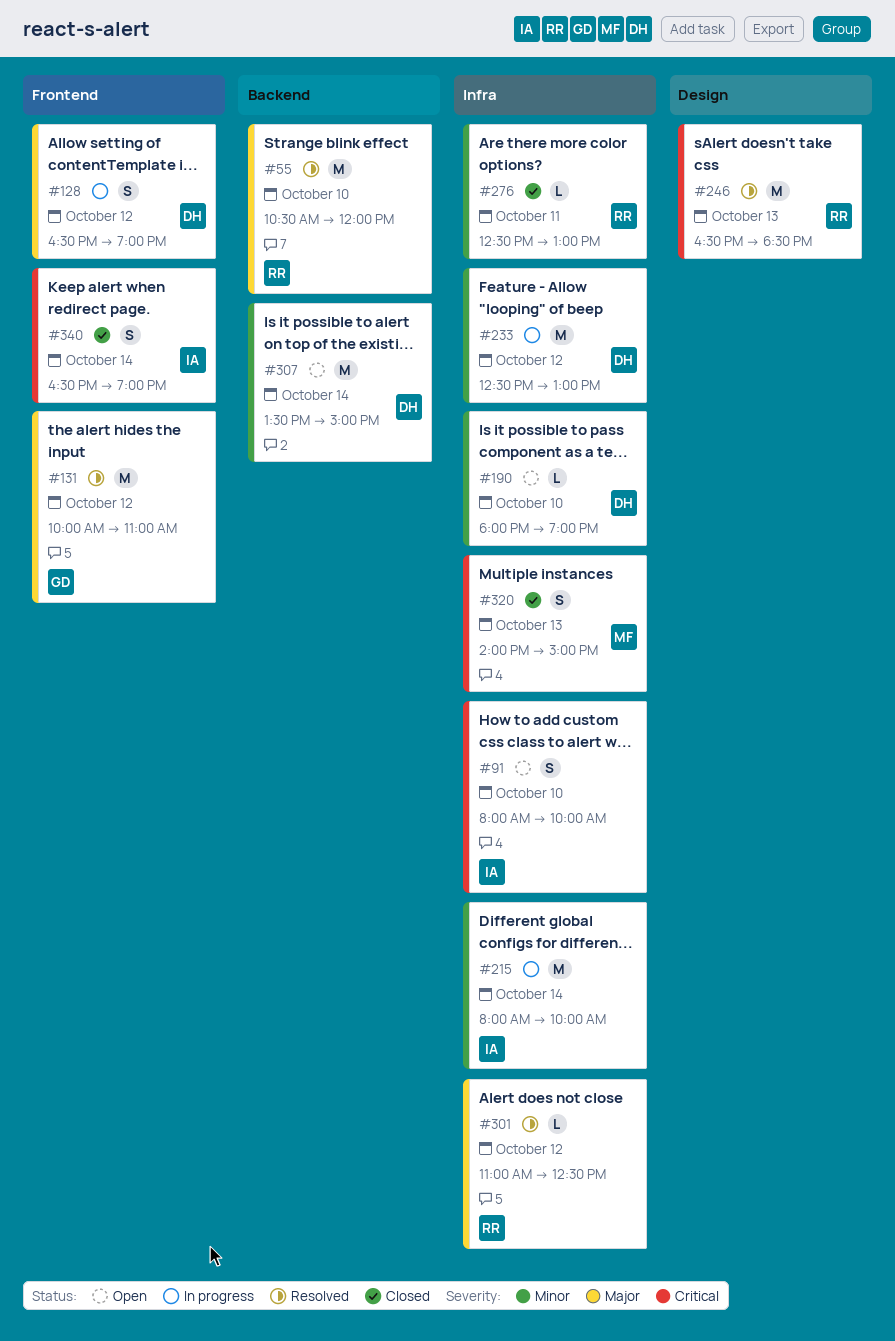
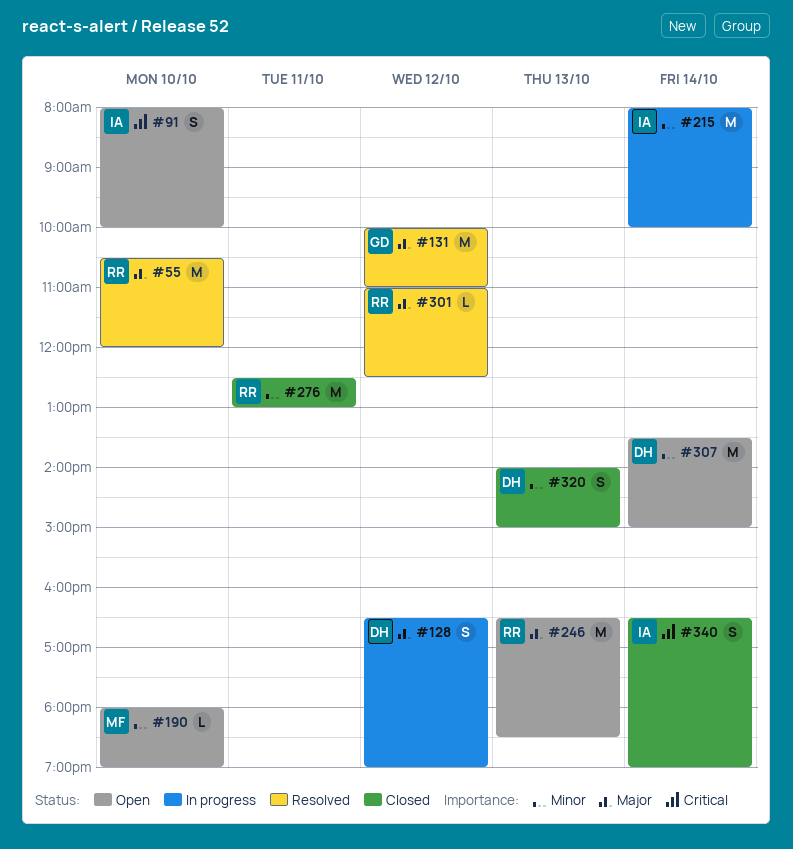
#190, owner: DH -> MF
#233: present -> none
#246, status: Resolved -> Open
#246, priority: Critical -> Major
#276, estimate: L -> M
#320, owner: MF -> DH
#320, priority: Critical -> Minor

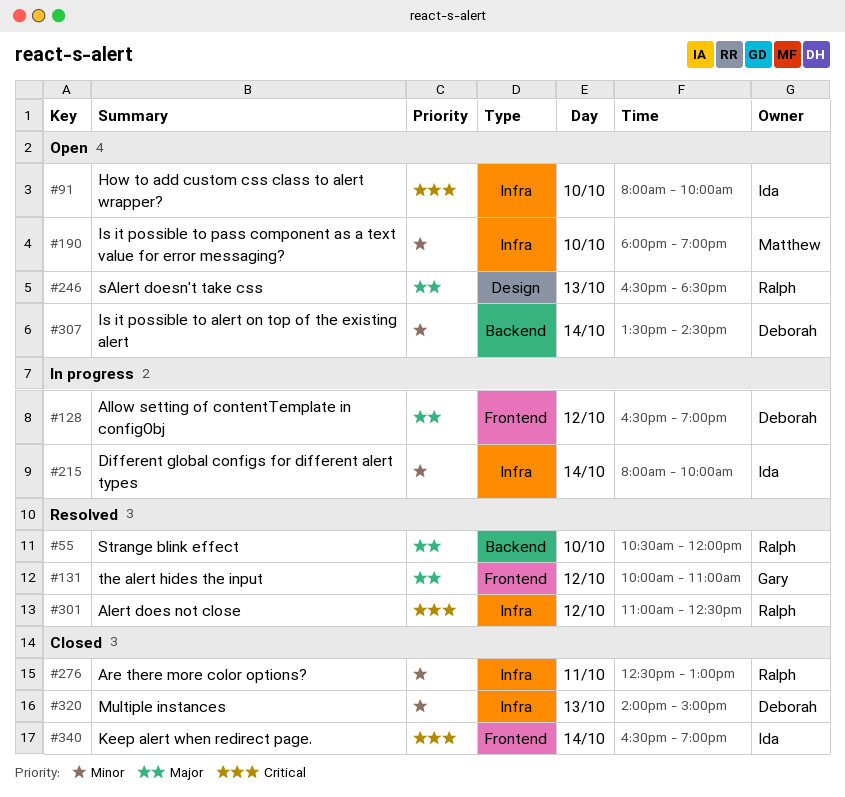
#301, priority: Major -> Critical
#307, ends: 15:00 -> 14:30

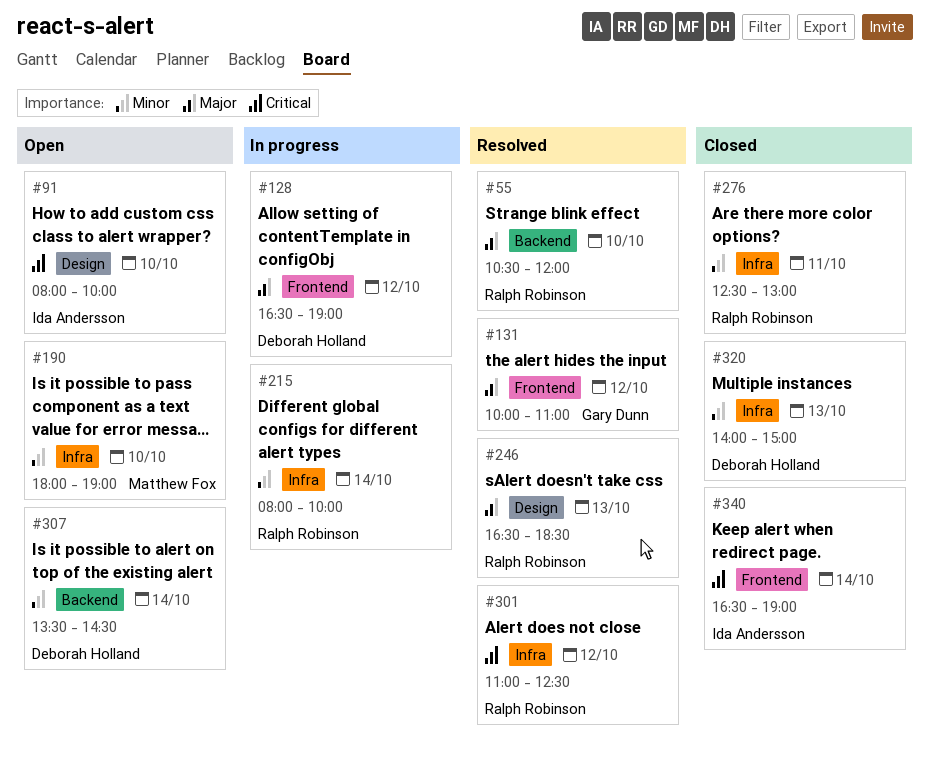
#91, label: Infra -> Design
#215, owner: Ida Andersson -> Ralph Robinson
#246, status: Open -> Resolved

